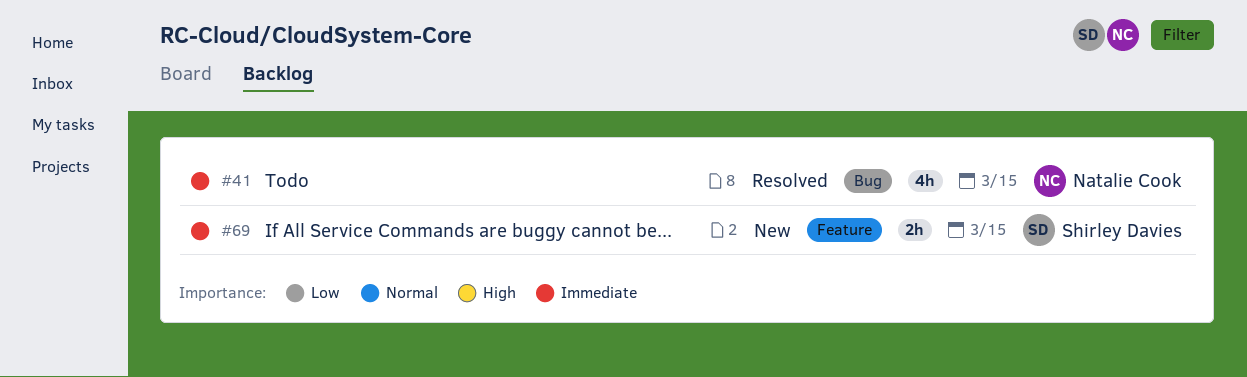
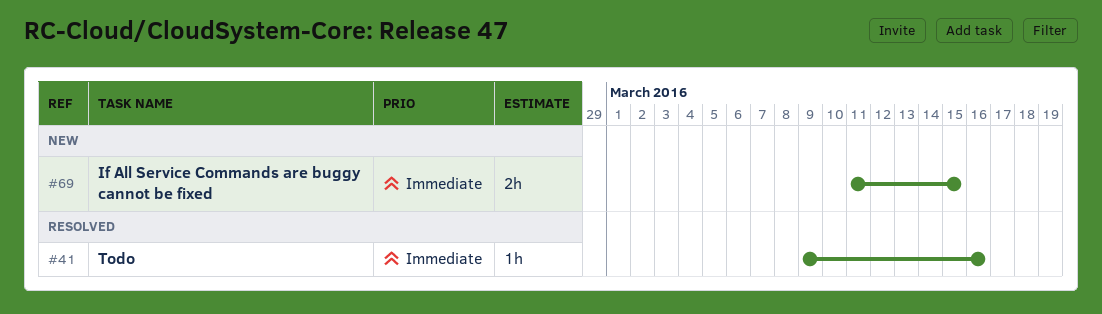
#41, estimate: 4h -> 1h
#41, due: Mar 15 -> Mar 16

